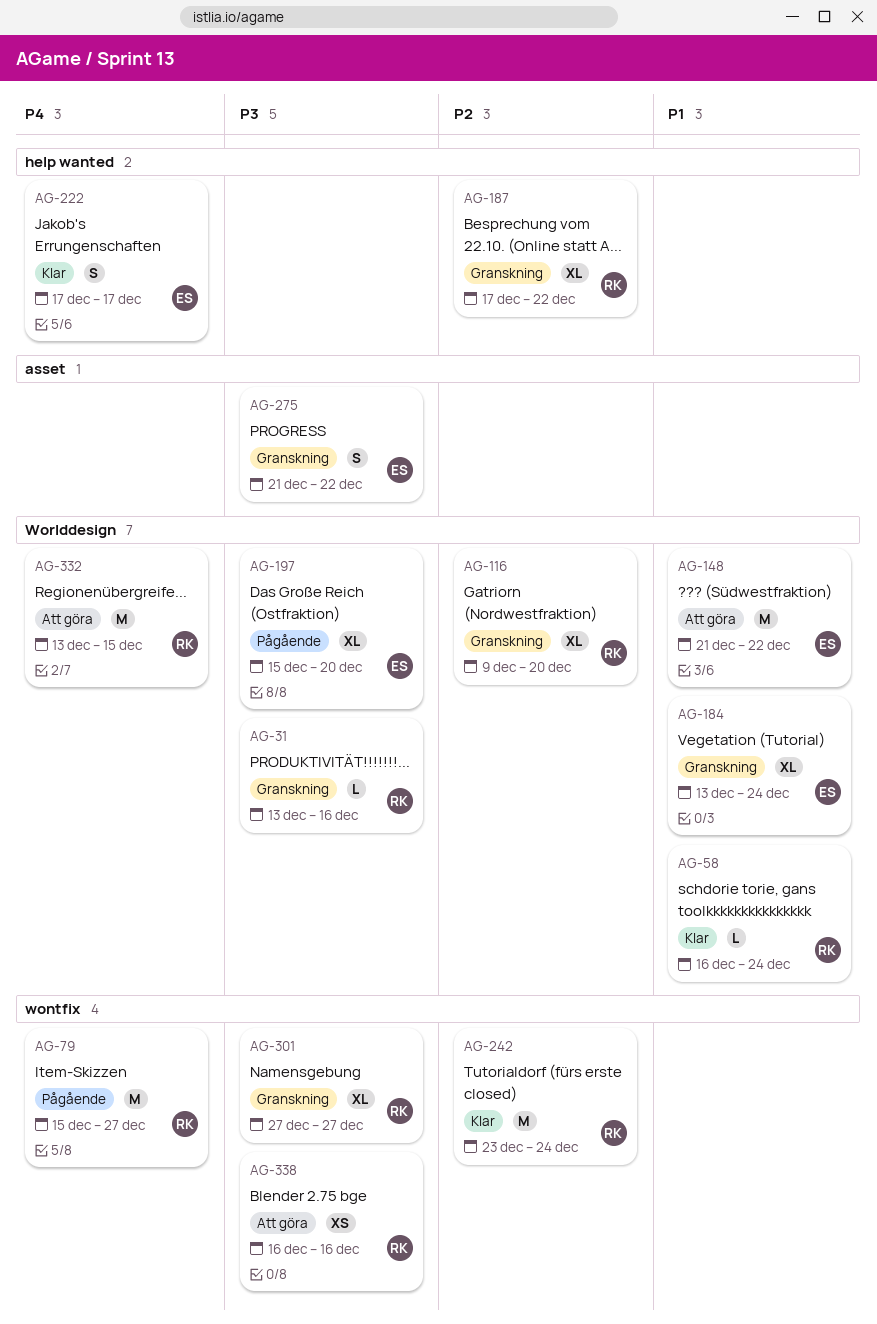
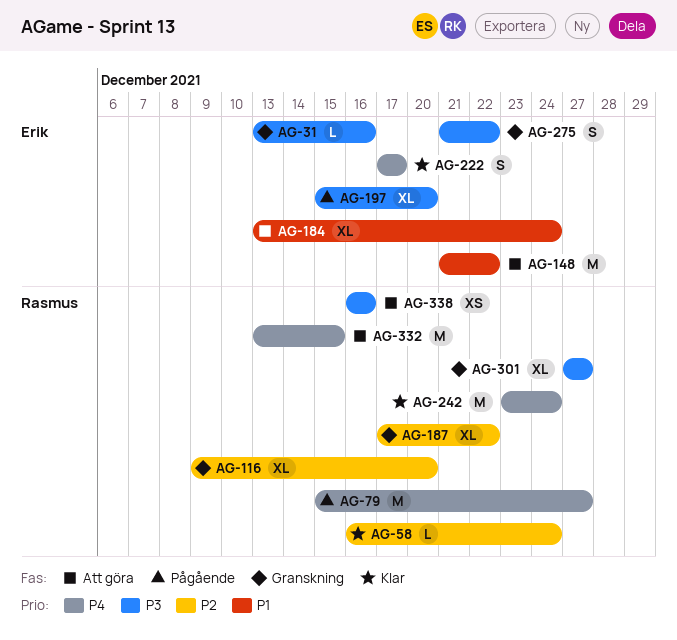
AG-31, owner: Rasmus -> Erik
AG-58, priority: P1 -> P2
AG-184, status: Granskning -> Att göra
AG-242, priority: P2 -> P4

